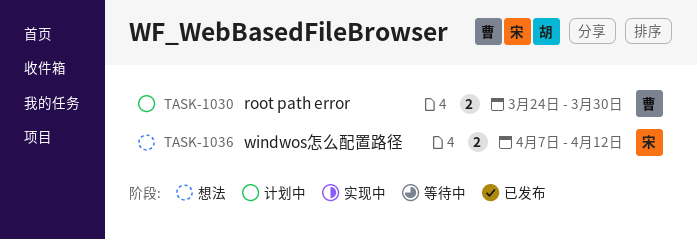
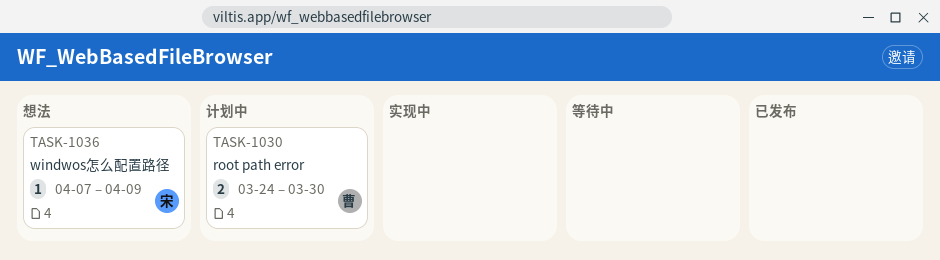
TASK-1036, estimate: 2 -> 1
TASK-1036, due: Apr 12 -> Apr 9

